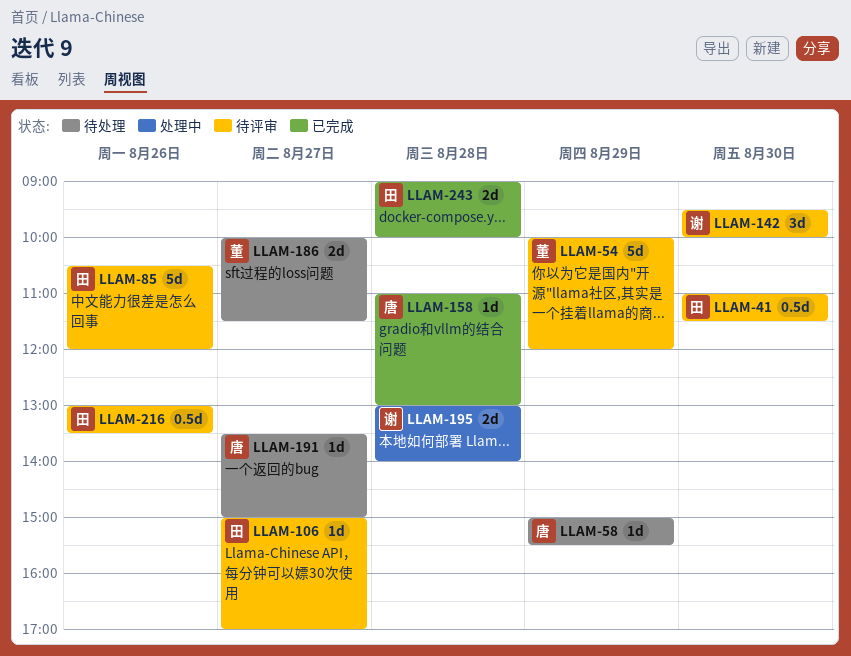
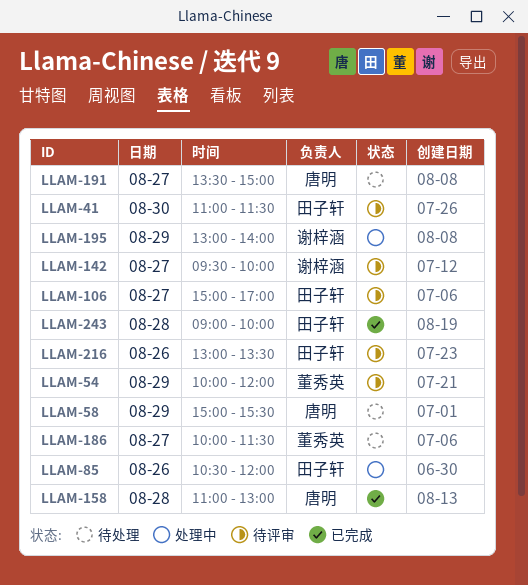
LLAM-85, status: 待评审 -> 处理中
LLAM-142, day: Aug 30 -> Aug 27
LLAM-195, day: Aug 28 -> Aug 29

